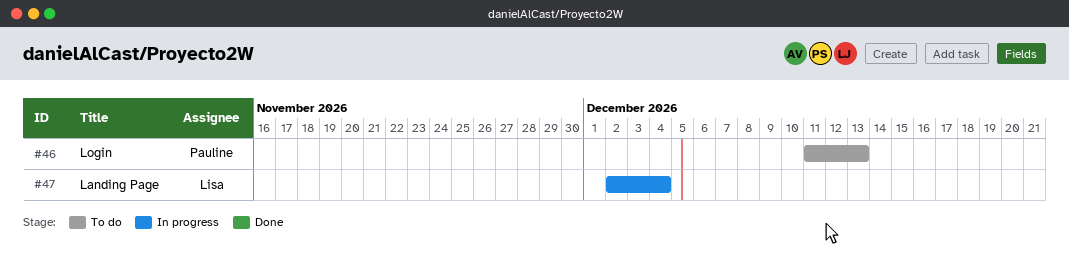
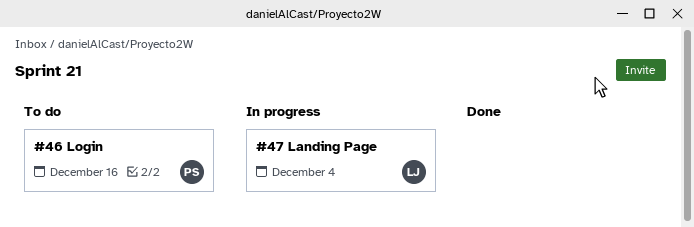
#46, due: Dec 13 -> Dec 16

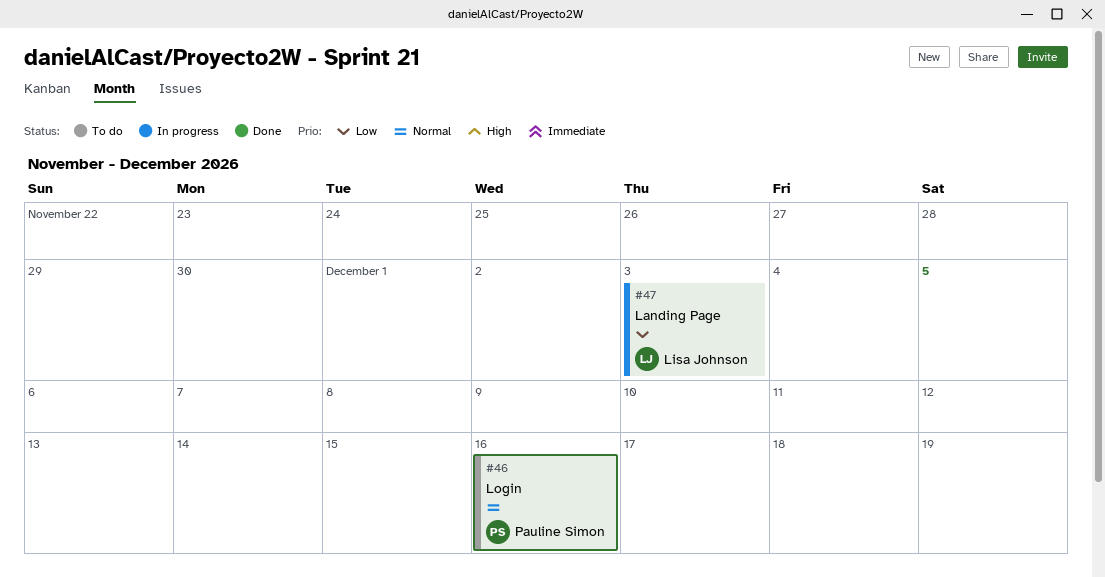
#47, due: Dec 4 -> Dec 3

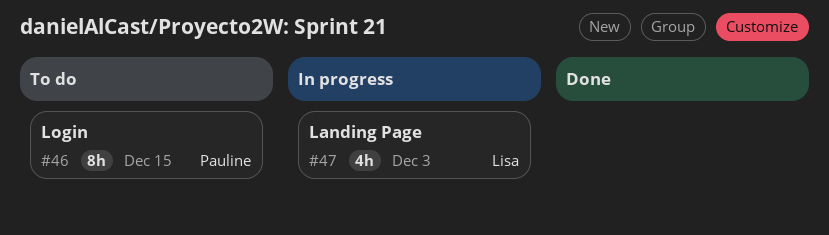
#46, due: Dec 16 -> Dec 15

